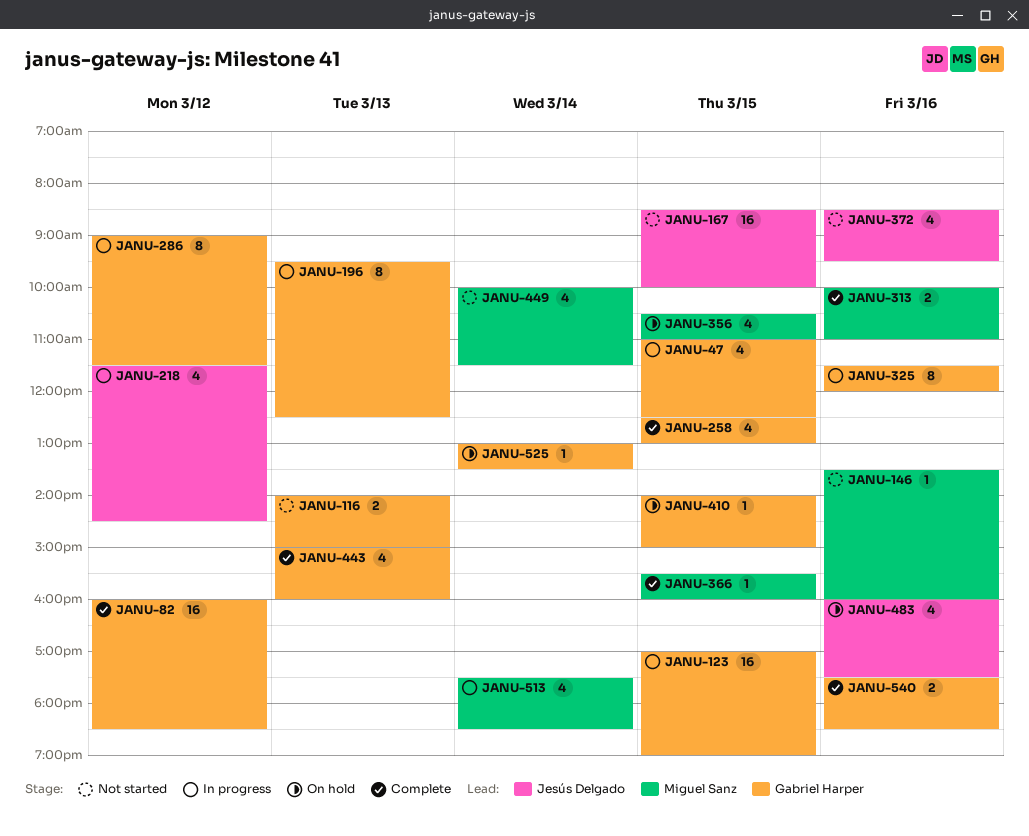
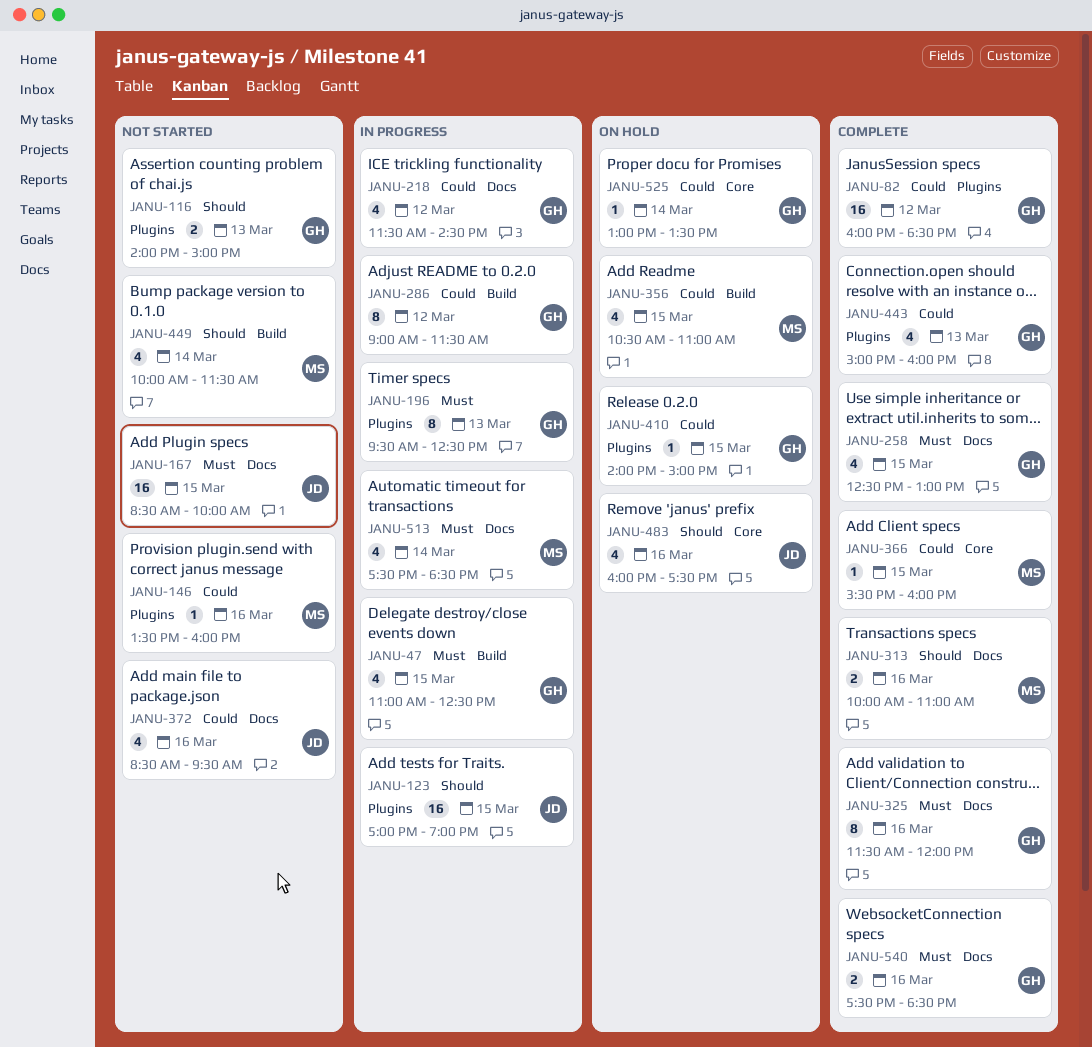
JANU-123, owner: Gabriel Harper -> Jesús Delgado
JANU-218, owner: Jesús Delgado -> Gabriel Harper
JANU-325, status: In progress -> Complete

